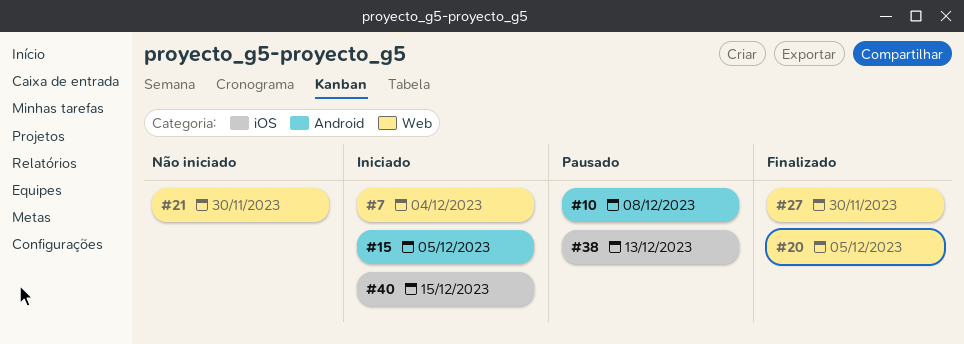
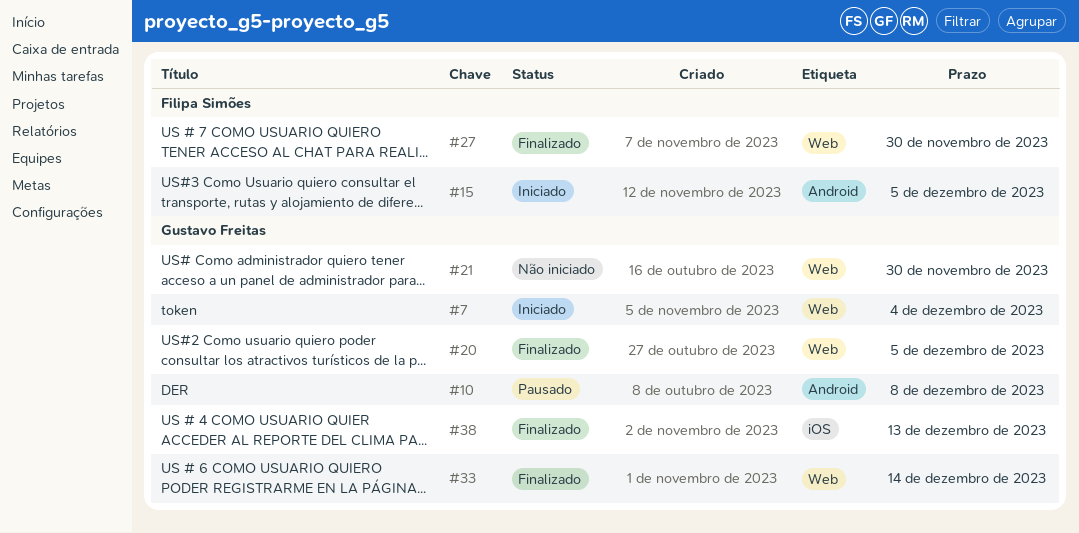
#33: none -> present
#38, status: Pausado -> Finalizado
#40: present -> none

